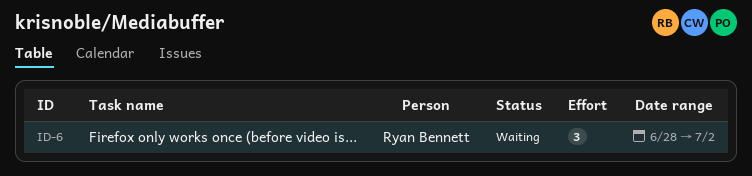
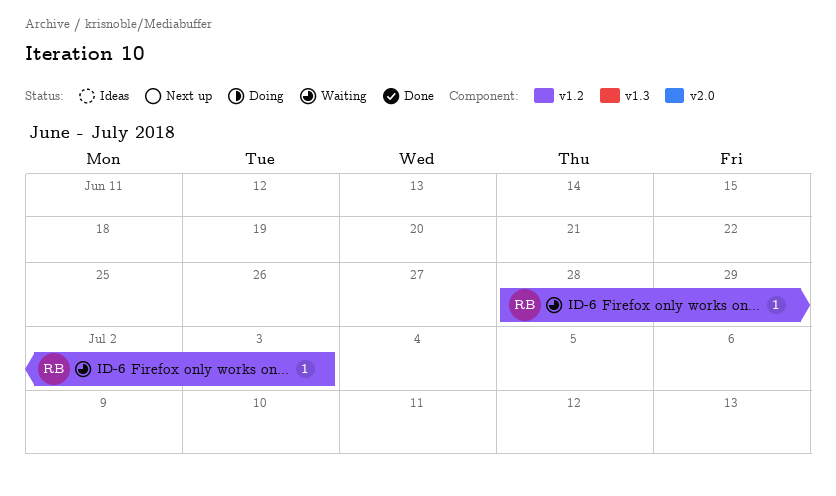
ID-6, estimate: 3 -> 1
ID-6, due: Jul 2 -> Jul 3

